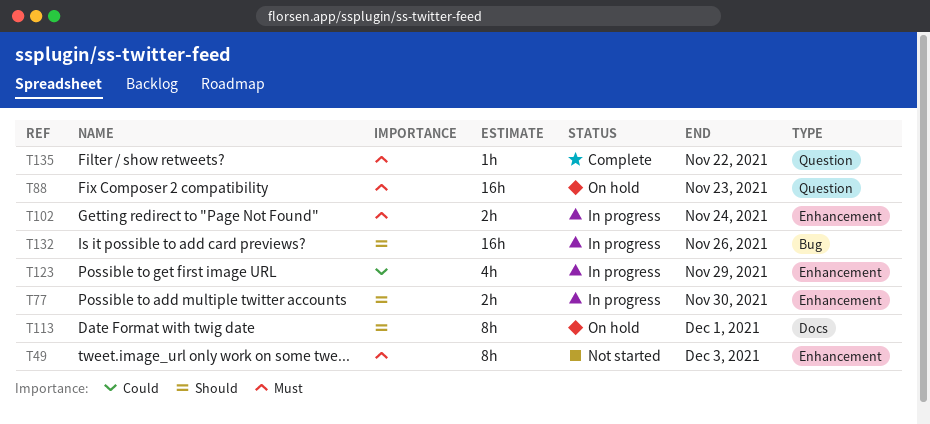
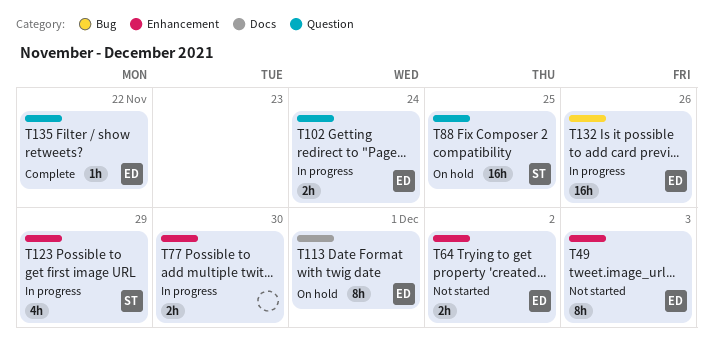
T64: none -> present
T88, due: Nov 23 -> Nov 25
T102, label: Enhancement -> Question

